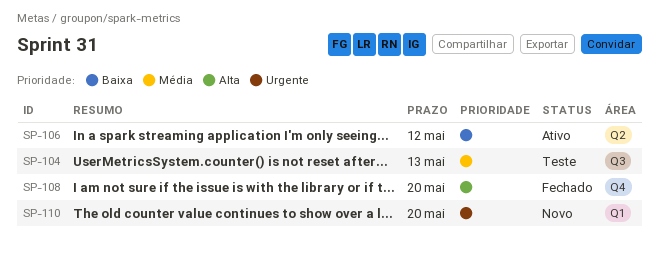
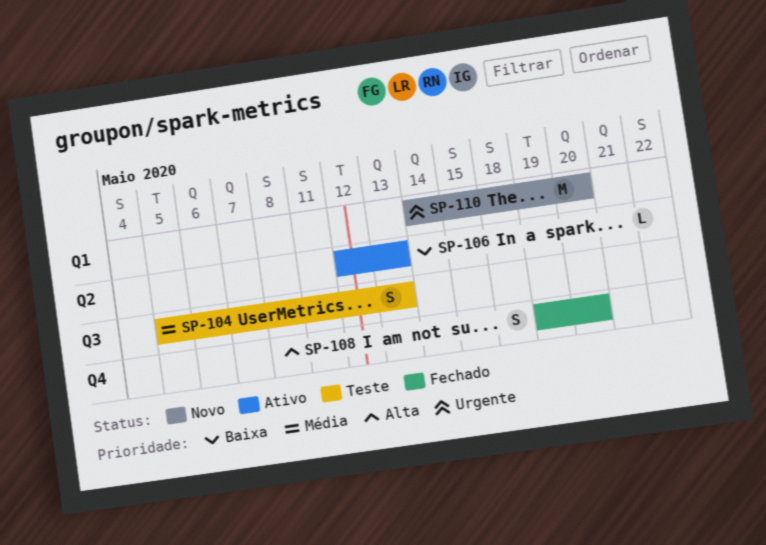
SP-106, due: May 12 -> May 13

